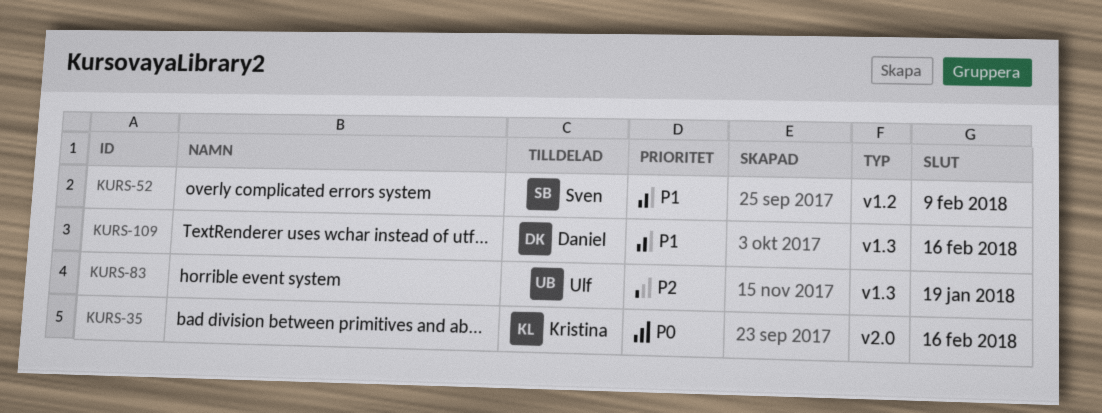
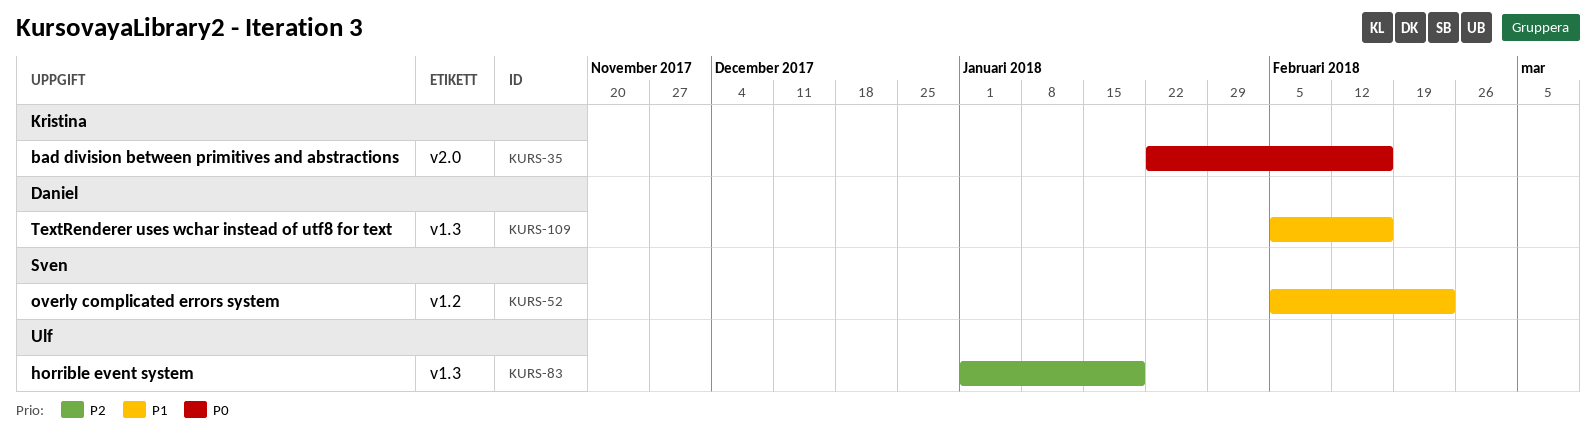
KURS-52, due: Feb 9 -> Feb 23

